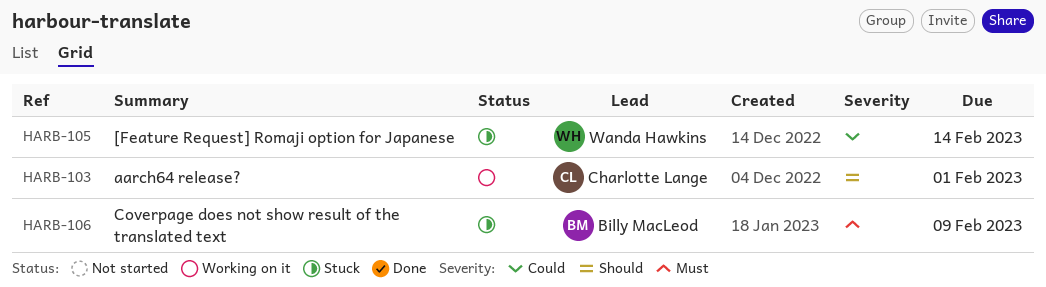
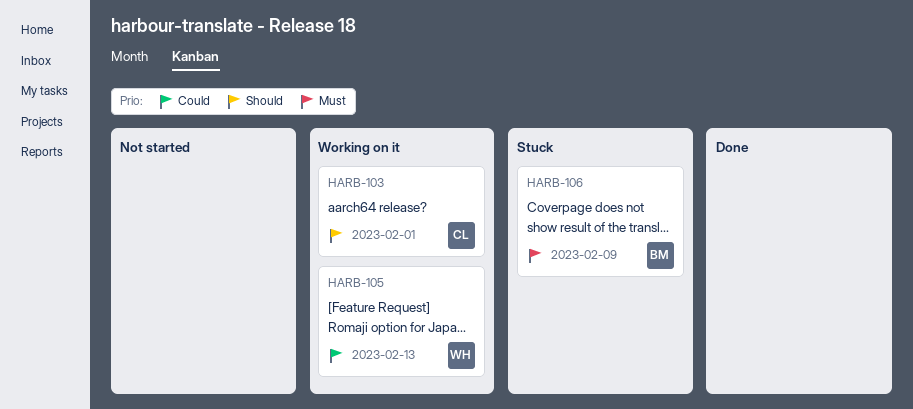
HARB-105, status: Stuck -> Working on it
HARB-105, due: Feb 14 -> Feb 13

